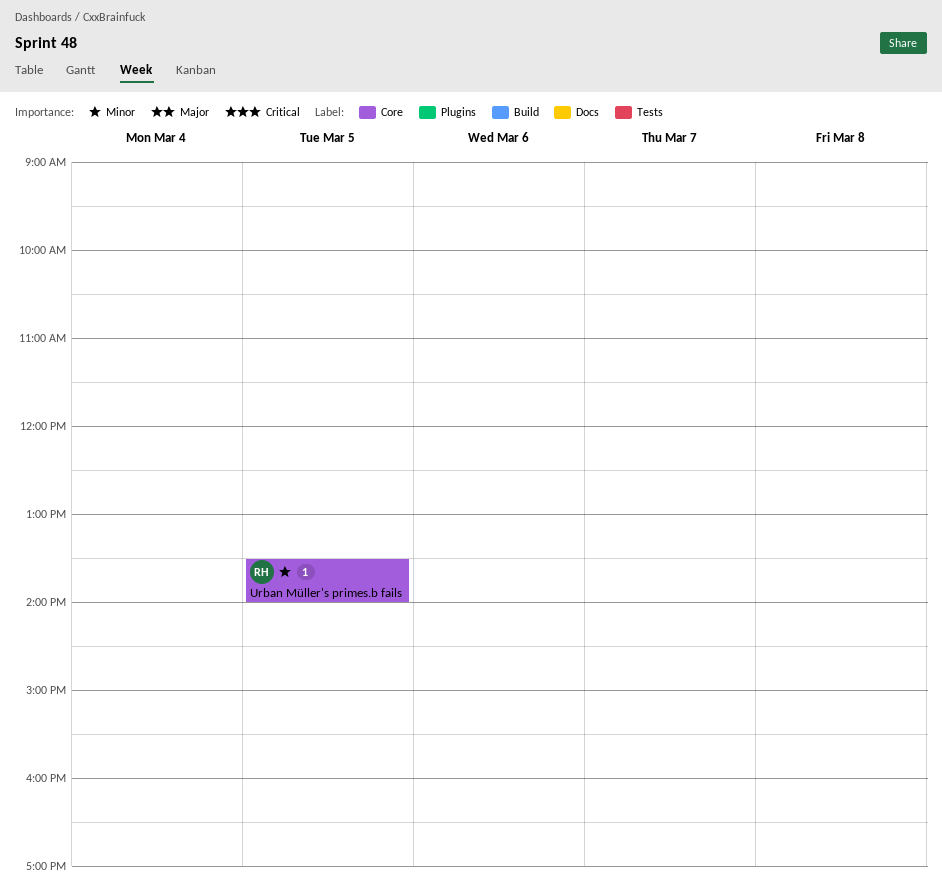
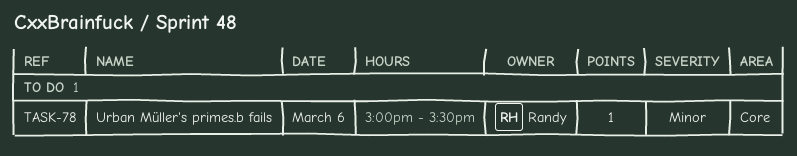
Urban Müller's primes.b fails, day: Mar 5 -> Mar 6
Urban Müller's primes.b fails, begins: 13:30 -> 15:00
Urban Müller's primes.b fails, ends: 14:00 -> 15:30

